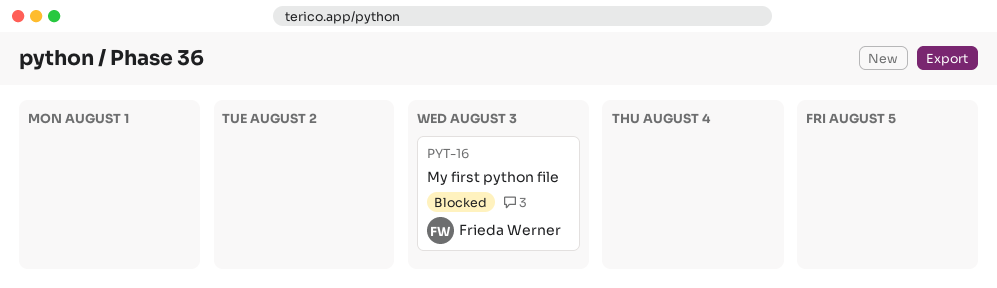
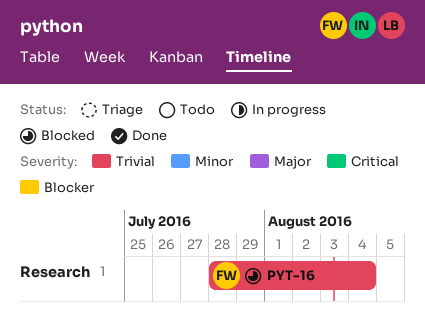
PYT-16, due: Aug 3 -> Aug 4

